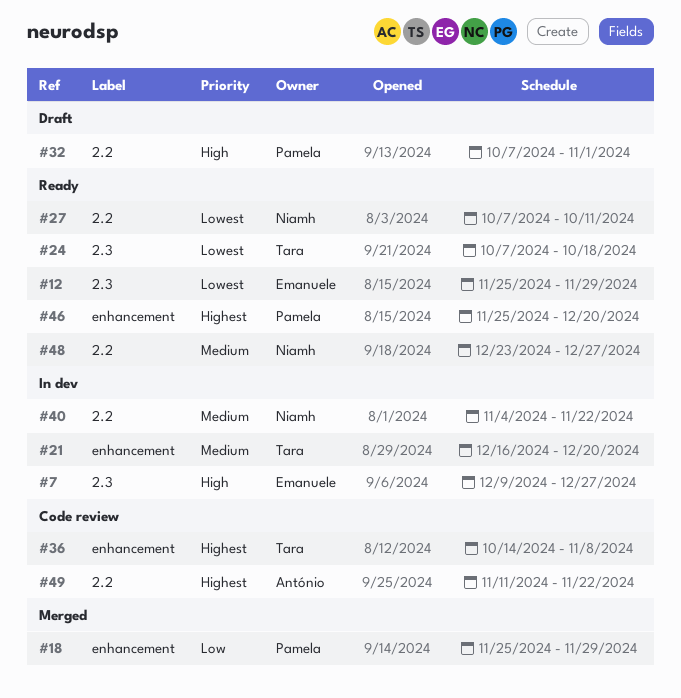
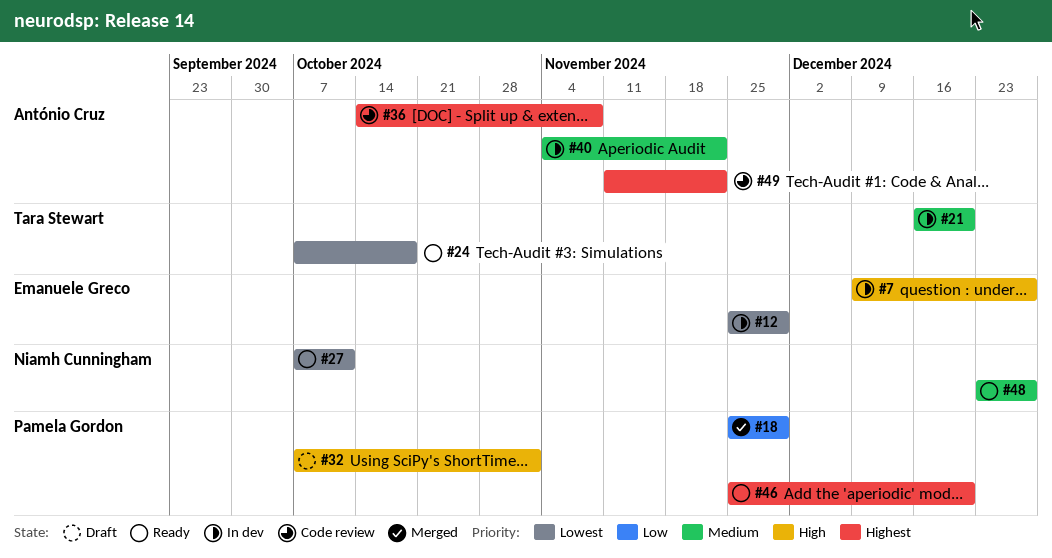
#12, status: Ready -> In dev
#36, owner: Tara Stewart -> António Cruz
#40, owner: Niamh Cunningham -> António Cruz

